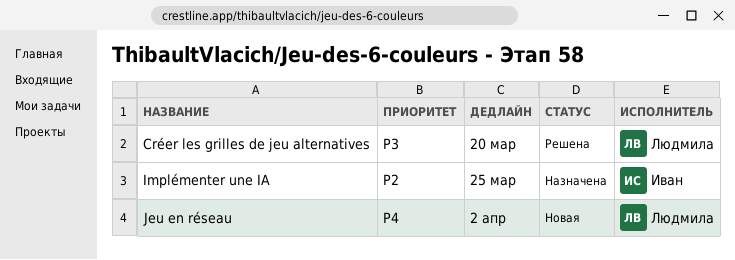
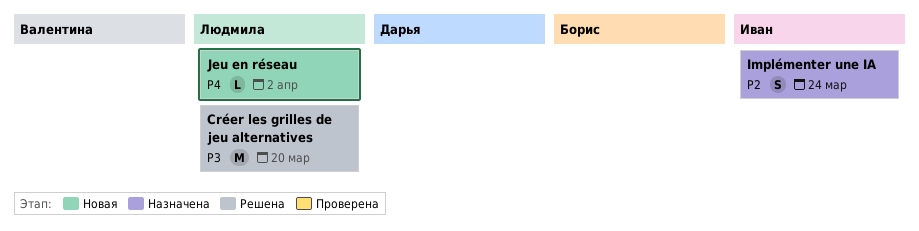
Implémenter une IA, due: Mar 25 -> Mar 24

